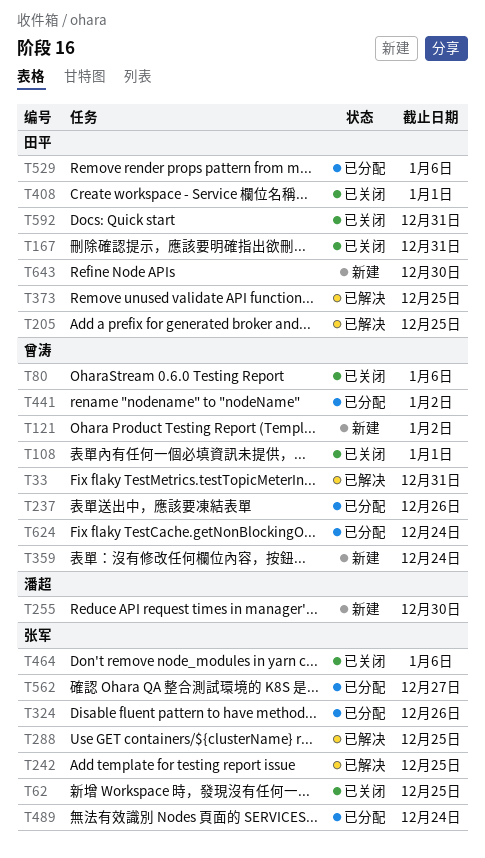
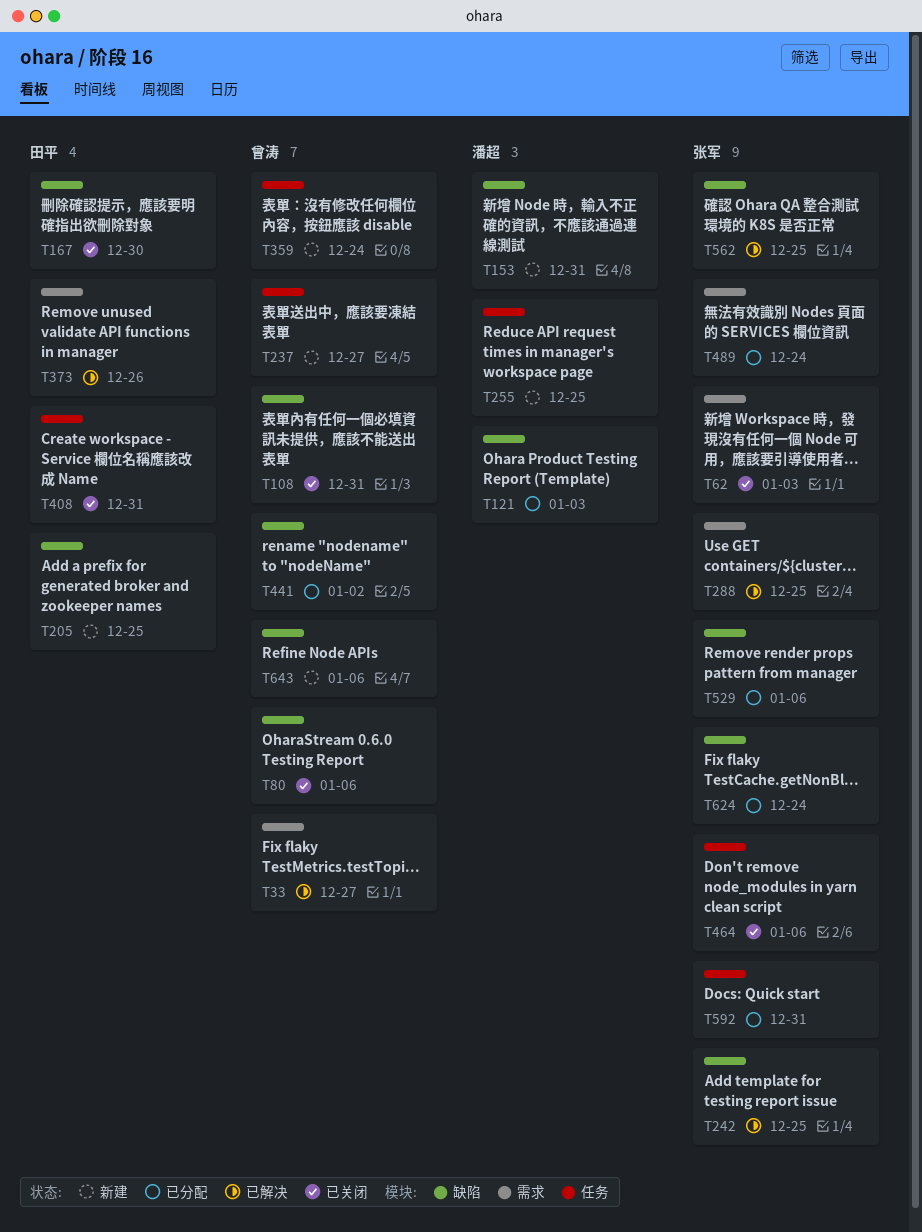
T33, due: Dec 31 -> Dec 27
T62, due: Dec 25 -> Jan 3
T108, due: Jan 1 -> Dec 31
T121, status: 新建 -> 已分配
T121, owner: 曾涛 -> 潘超
T121, due: Jan 2 -> Jan 3
T153: none -> present
T167, due: Dec 31 -> Dec 30
T205, status: 已解决 -> 新建
T237, status: 已分配 -> 新建
T237, due: Dec 26 -> Dec 27
T255, due: Dec 30 -> Dec 25
T324: present -> none
T373, due: Dec 25 -> Dec 26
T408, due: Jan 1 -> Dec 31
T529, owner: 田平 -> 张军
T562, status: 已分配 -> 已解决
T562, due: Dec 27 -> Dec 25
T592, status: 已关闭 -> 已分配
T592, owner: 田平 -> 张军
T624, owner: 曾涛 -> 张军
T643, owner: 田平 -> 曾涛
T643, due: Dec 30 -> Jan 6

